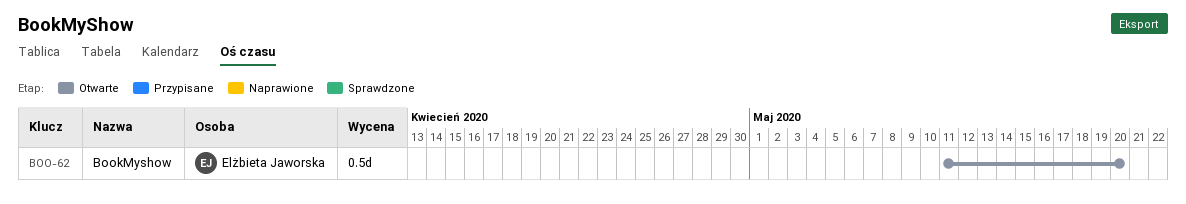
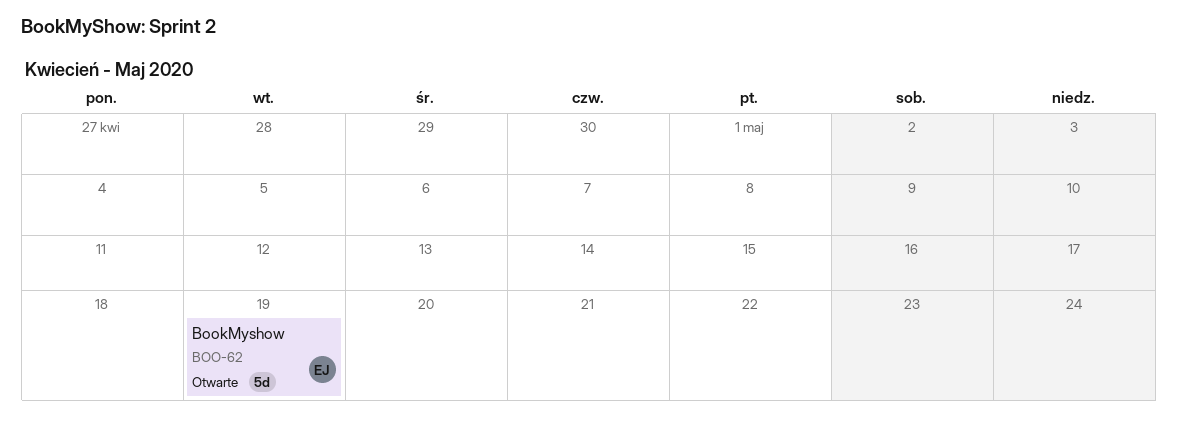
BOO-62, estimate: 0.5d -> 5d
BOO-62, due: May 20 -> May 19

